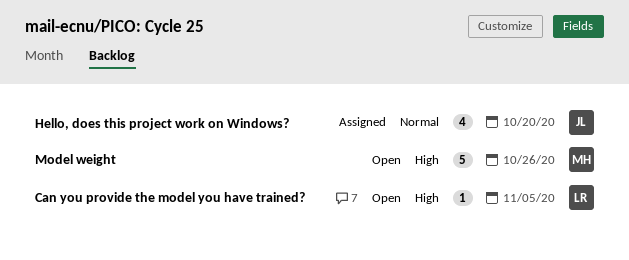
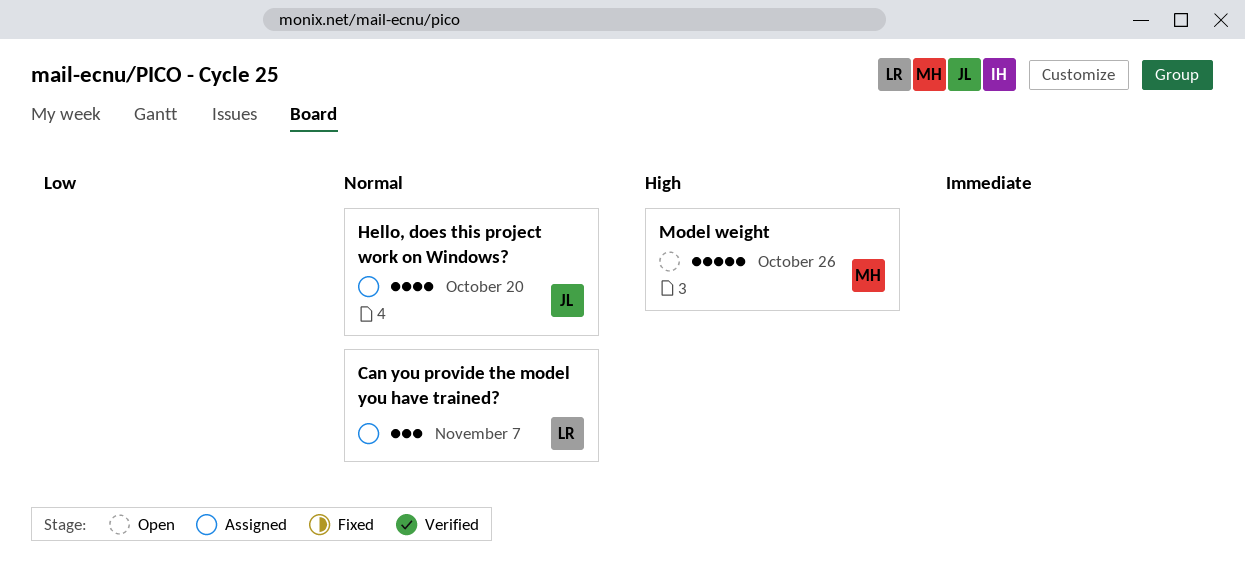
Can you provide the model you have trained?, status: Open -> Assigned
Can you provide the model you have trained?, priority: High -> Normal
Can you provide the model you have trained?, estimate: 1 -> 3
Can you provide the model you have trained?, due: Nov 5 -> Nov 7

